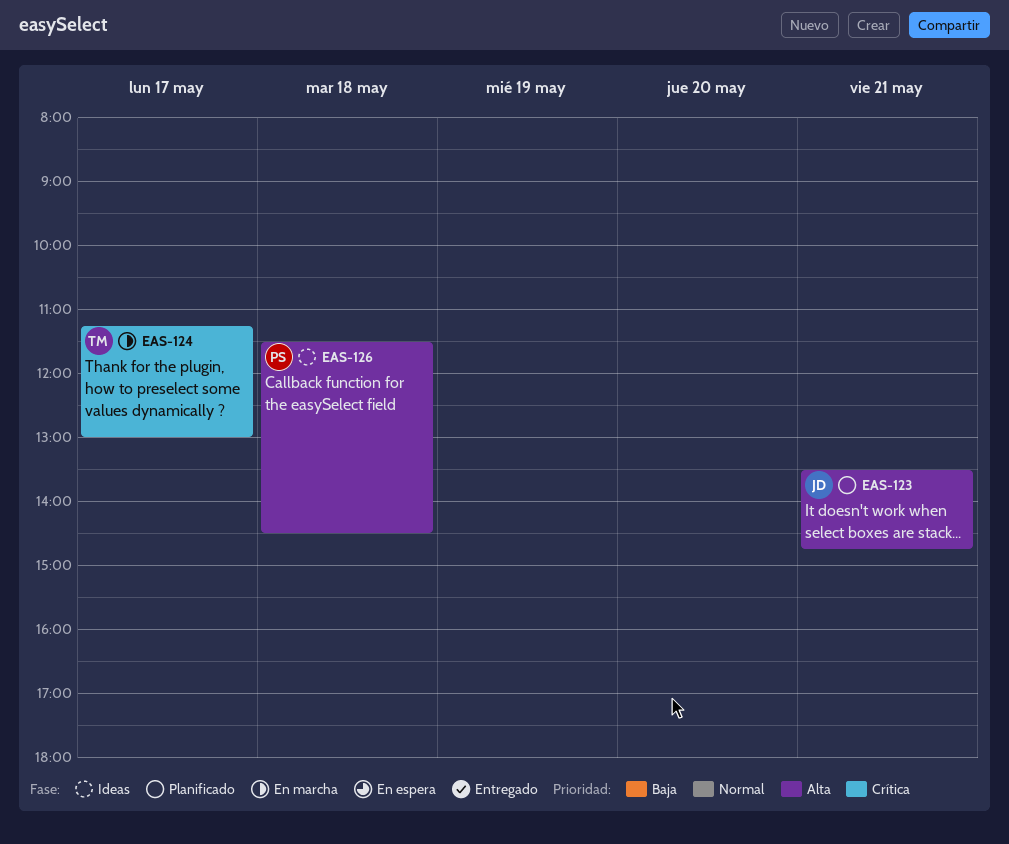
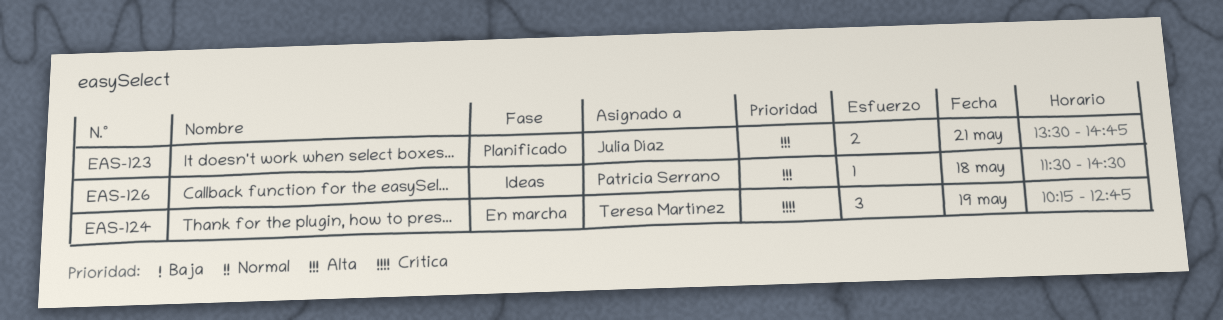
EAS-124, day: May 17 -> May 19
EAS-124, begins: 11:15 -> 10:15
EAS-124, ends: 13:00 -> 12:45

